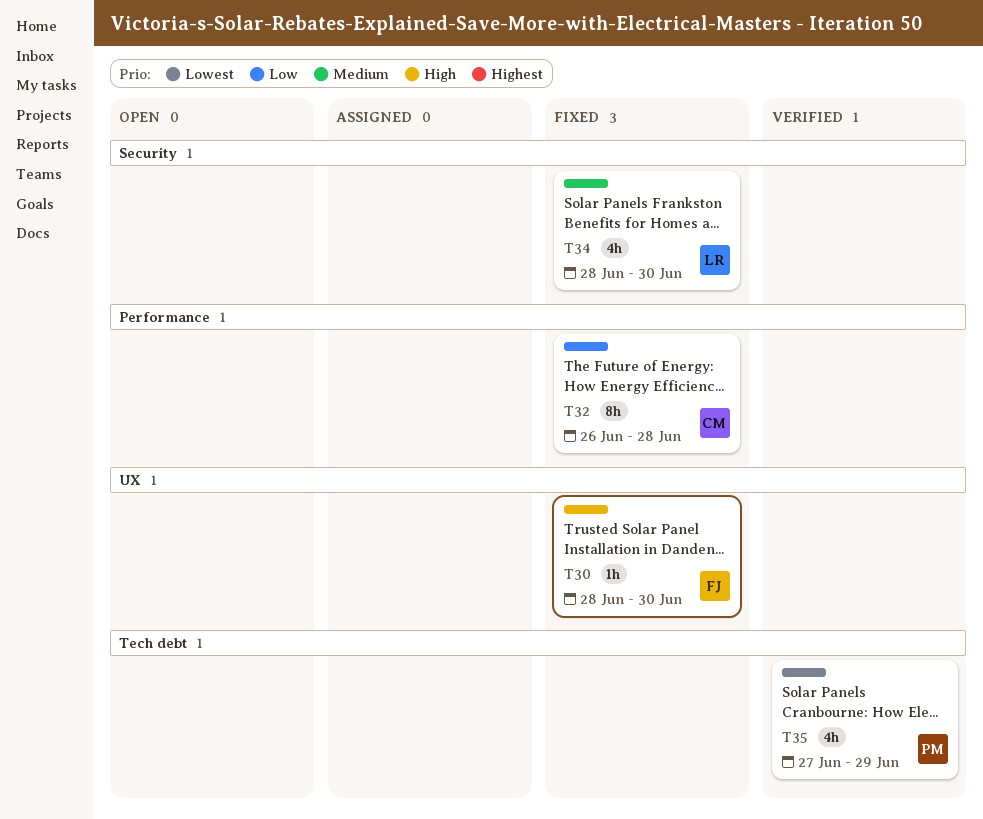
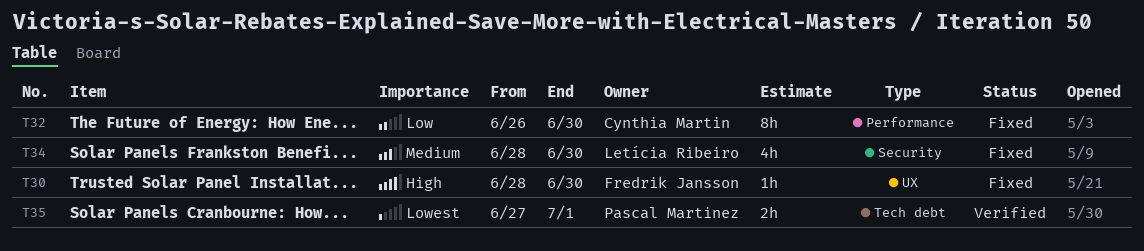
T32, due: Jun 28 -> Jun 30
T35, estimate: 4h -> 2h
T35, due: Jun 29 -> Jul 1

